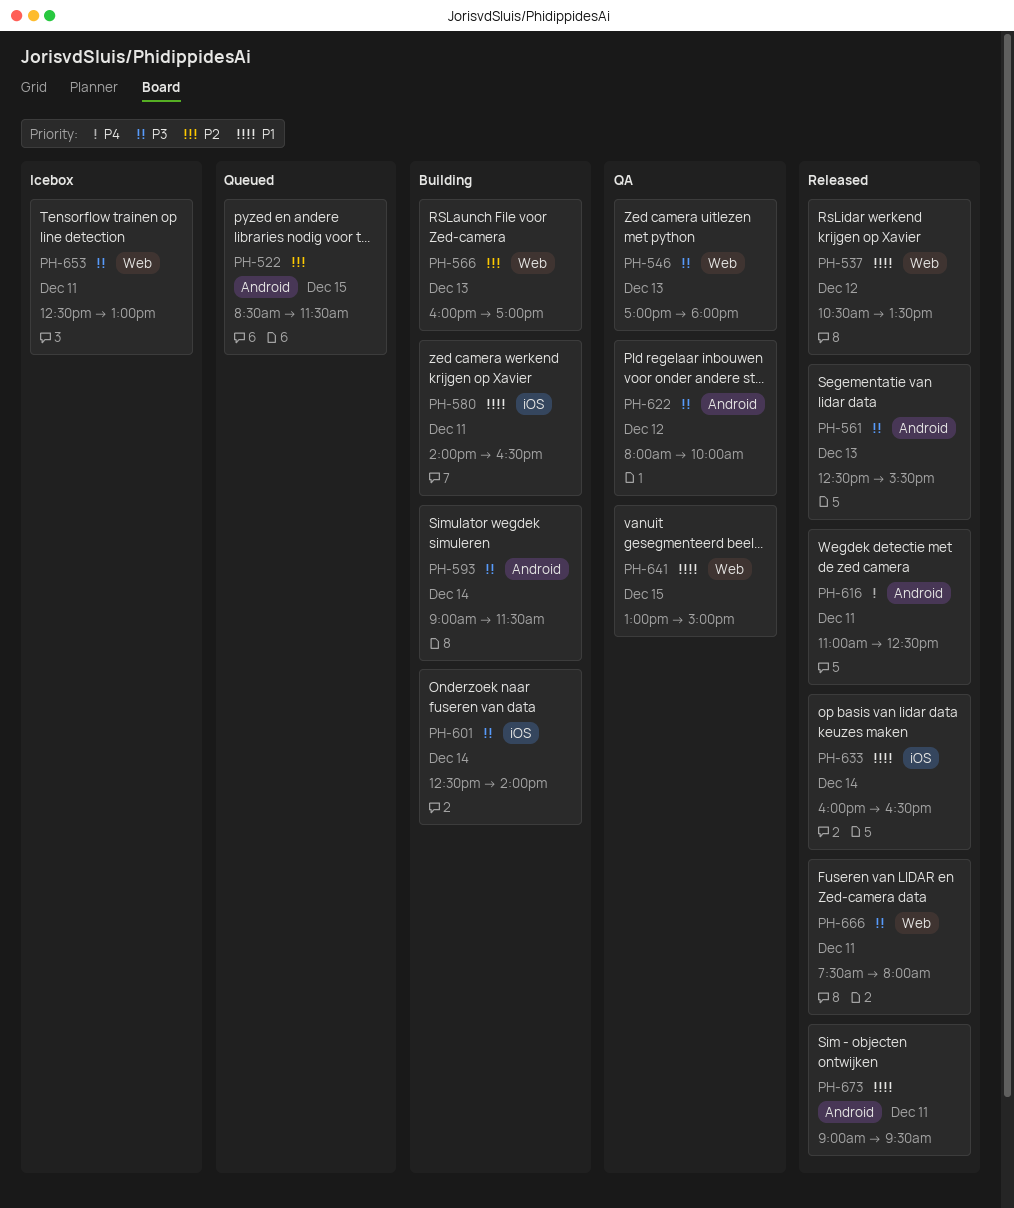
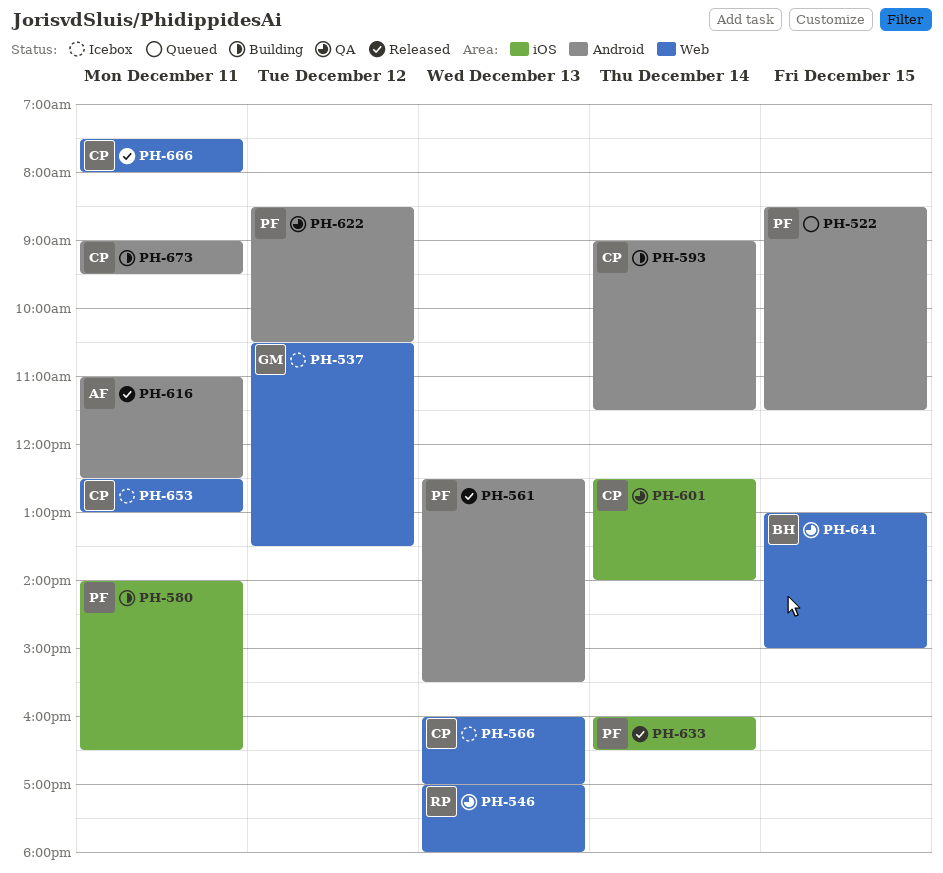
PH-537, status: Released -> Icebox
PH-566, status: Building -> Icebox
PH-601, status: Building -> QA
PH-622, begins: 08:00 -> 08:30
PH-622, ends: 10:00 -> 10:30
PH-673, status: Released -> Building

